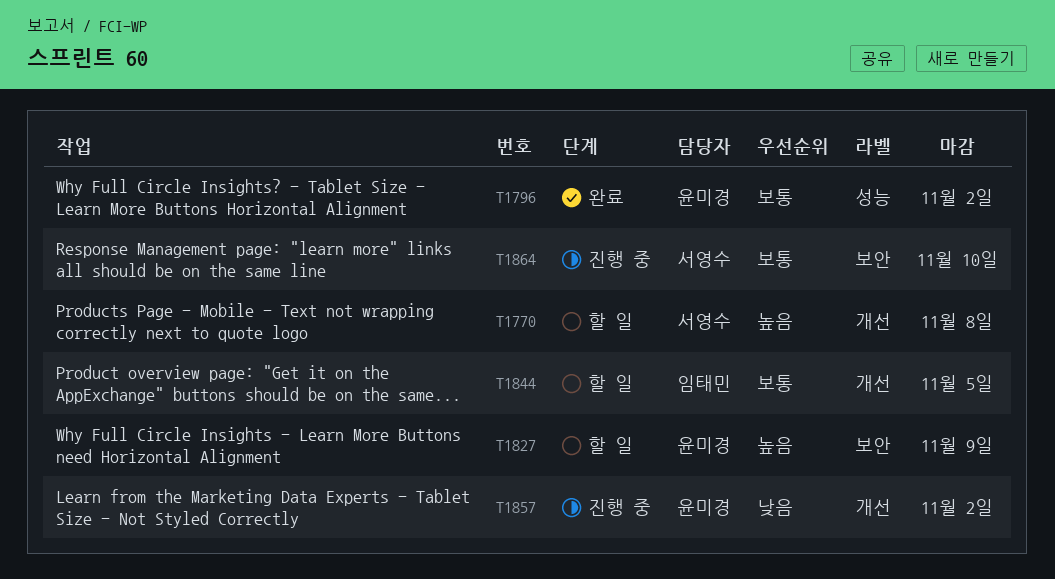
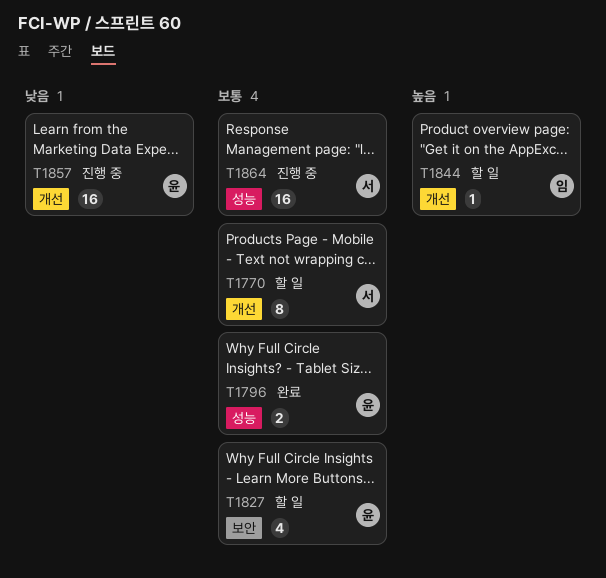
T1770, priority: 높음 -> 보통
T1827, priority: 높음 -> 보통
T1844, priority: 보통 -> 높음
T1864, label: 보안 -> 성능

